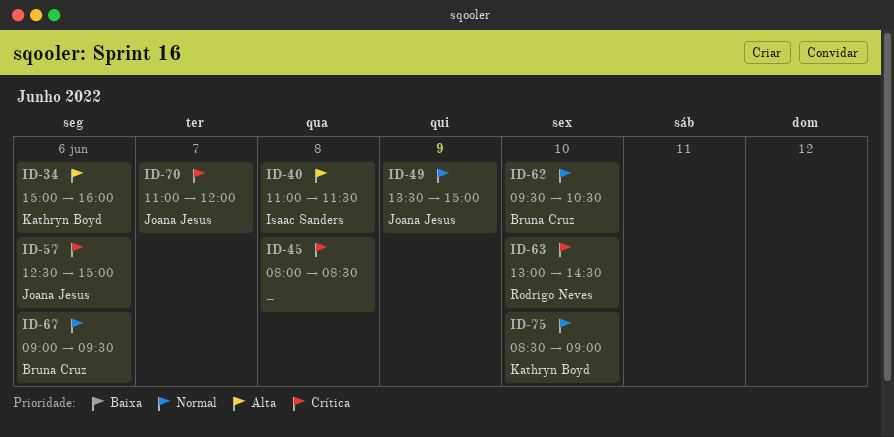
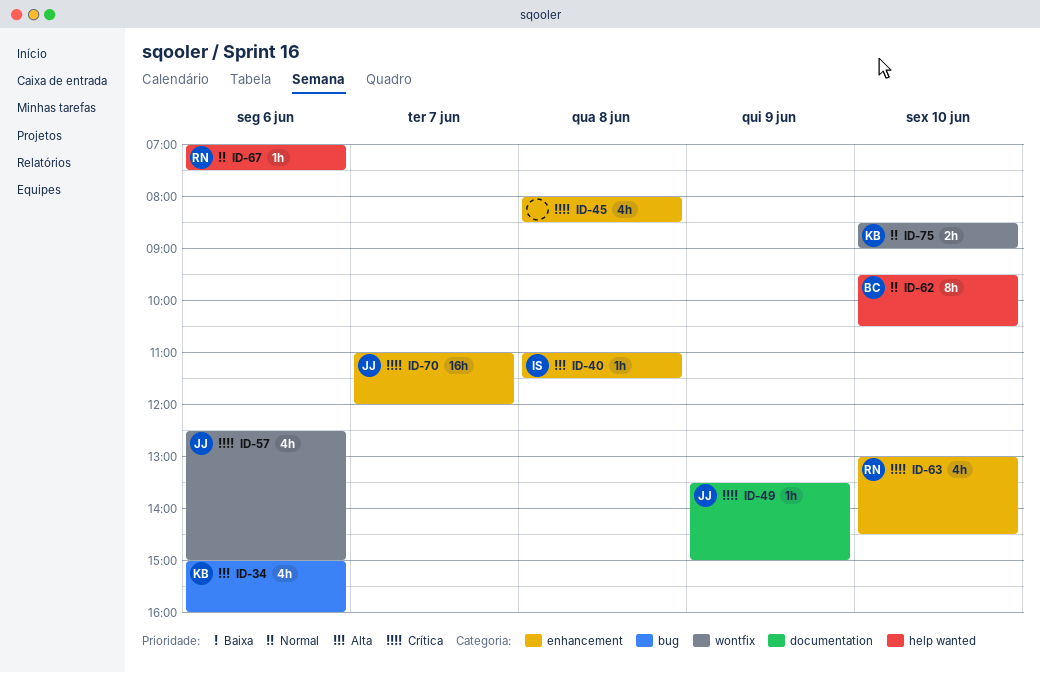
ID-49, priority: Normal -> Crítica
ID-67, owner: Bruna Cruz -> Rodrigo Neves
ID-67, begins: 09:00 -> 07:00
ID-67, ends: 09:30 -> 07:30

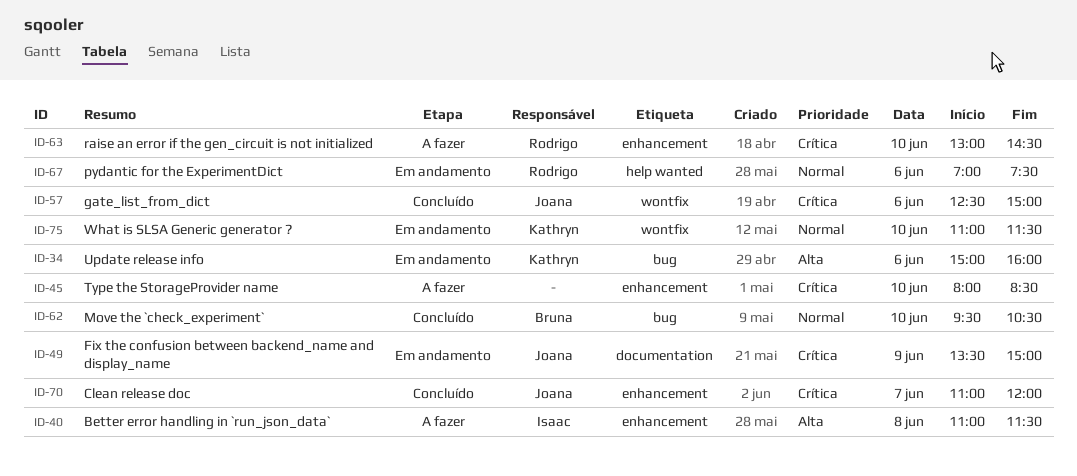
ID-45, day: Jun 8 -> Jun 10
ID-62, label: help wanted -> bug
ID-75, begins: 08:30 -> 11:00
ID-75, ends: 09:00 -> 11:30

